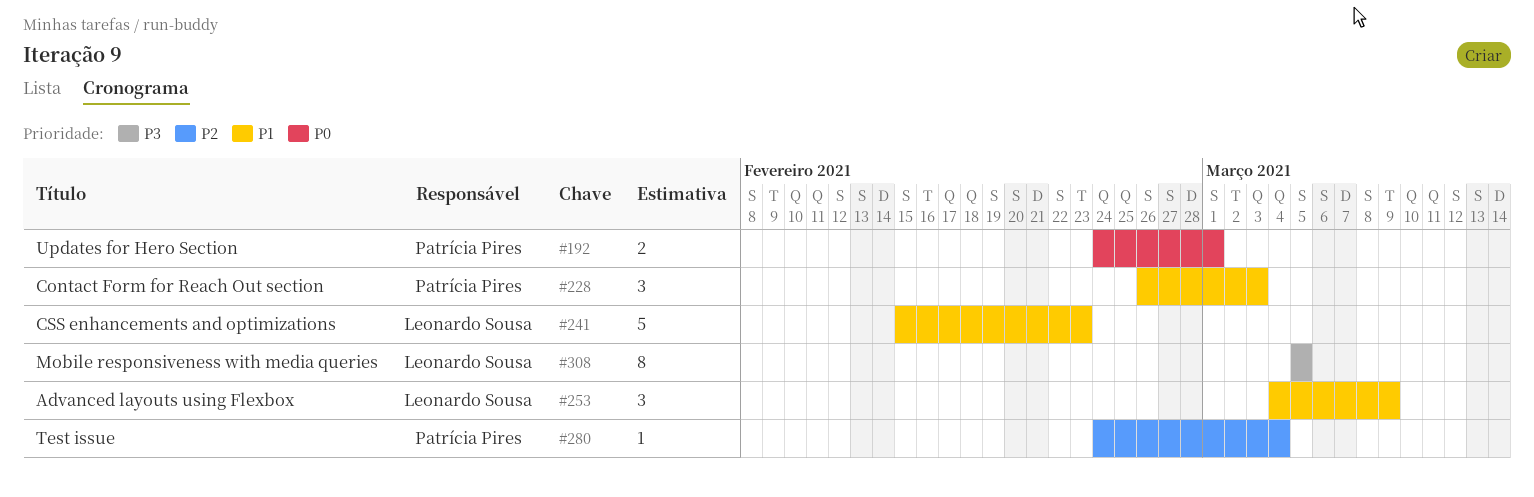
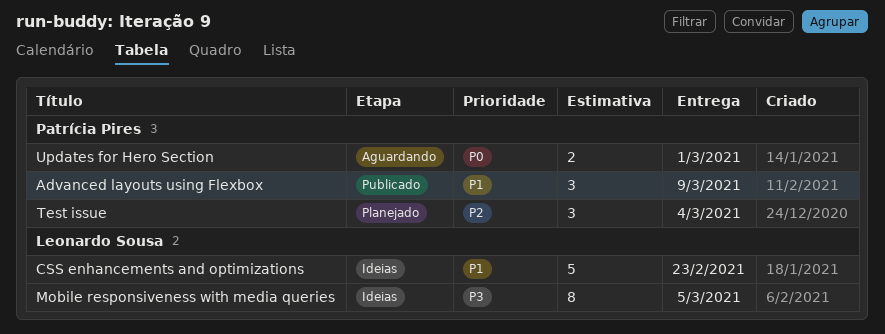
Advanced layouts using Flexbox, owner: Leonardo Sousa -> Patrícia Pires
Contact Form for Reach Out section: present -> none
Test issue, estimate: 1 -> 3

